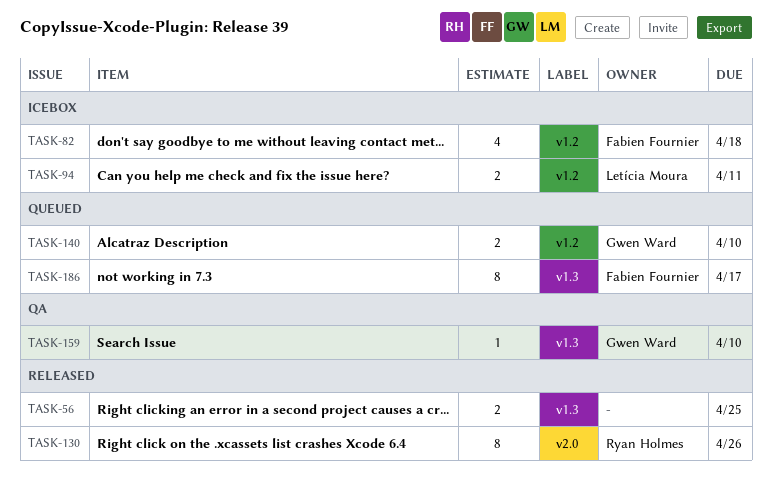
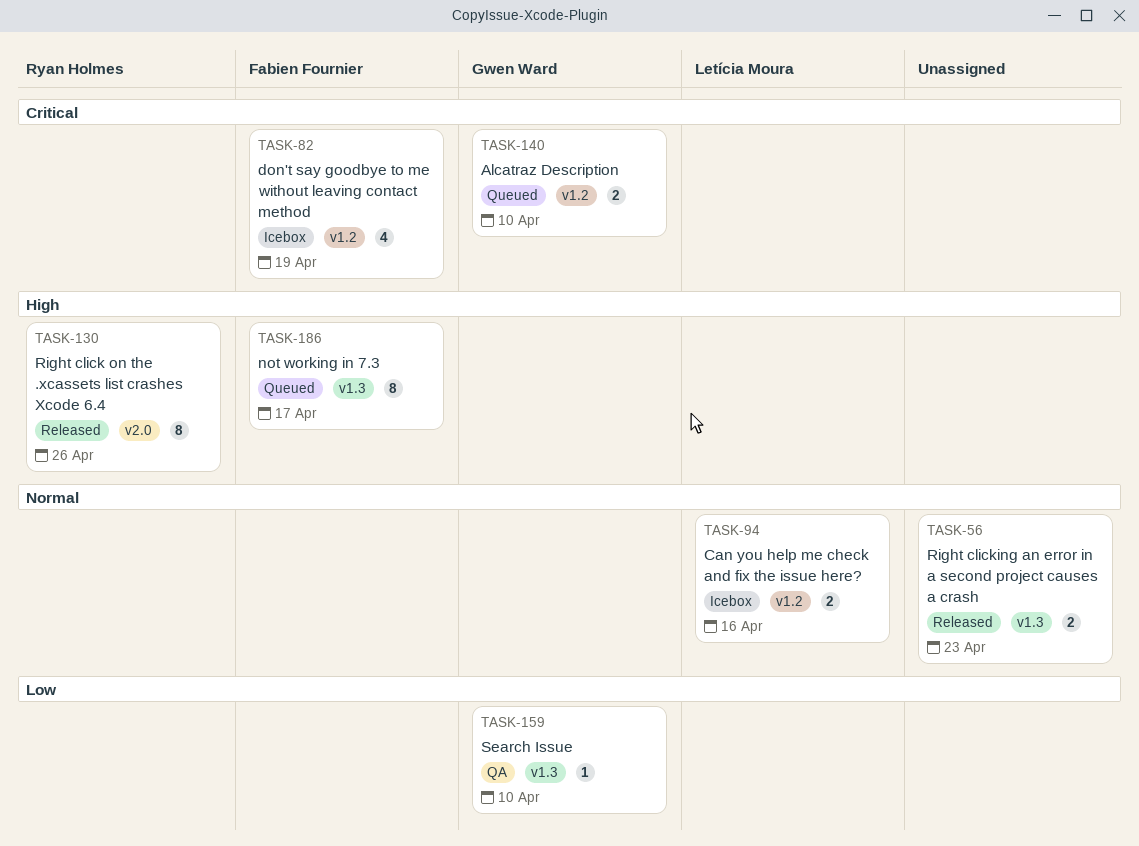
TASK-56, due: Apr 25 -> Apr 23
TASK-82, due: Apr 18 -> Apr 19
TASK-94, due: Apr 11 -> Apr 16

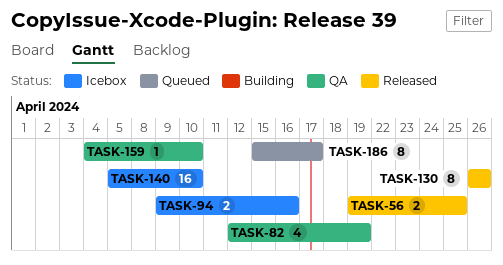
TASK-56, due: Apr 23 -> Apr 25
TASK-82, status: Icebox -> QA
TASK-140, status: Queued -> Icebox
TASK-140, estimate: 2 -> 16

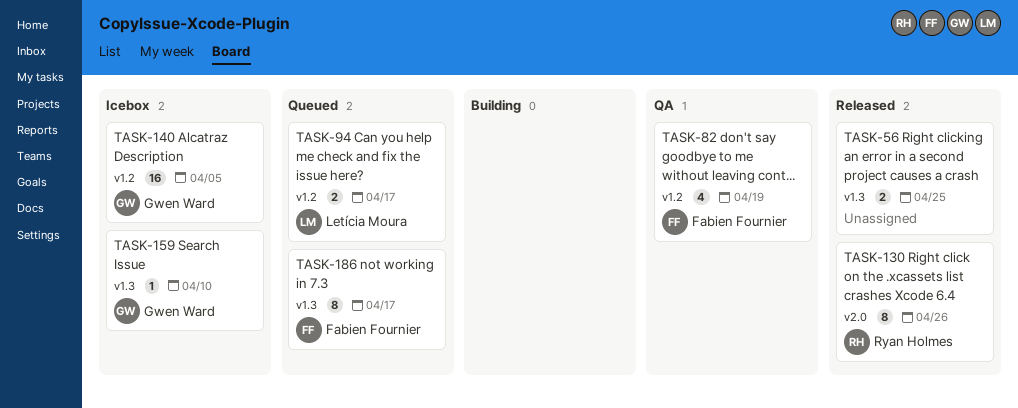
TASK-94, status: Icebox -> Queued
TASK-94, due: Apr 16 -> Apr 17
TASK-140, due: Apr 10 -> Apr 5
TASK-159, status: QA -> Icebox

